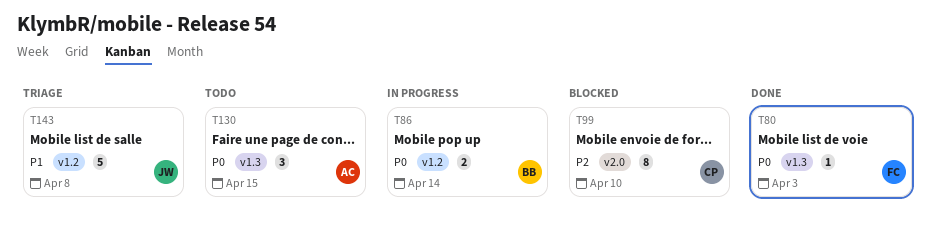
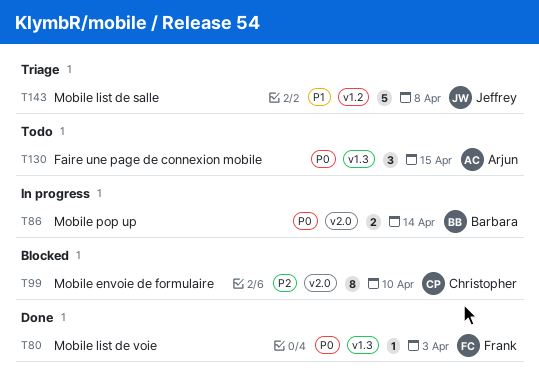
T86, label: v1.2 -> v2.0

